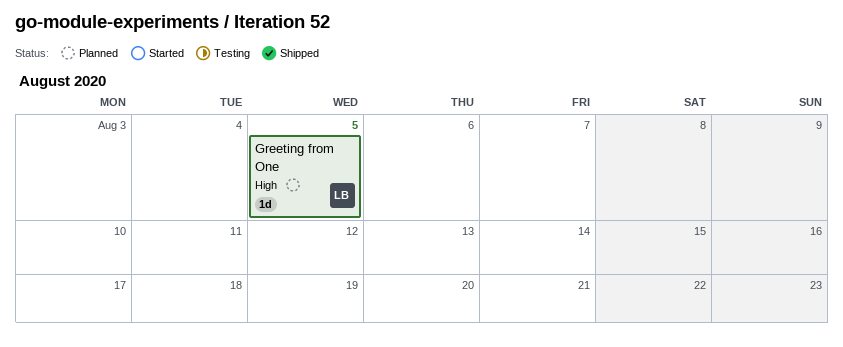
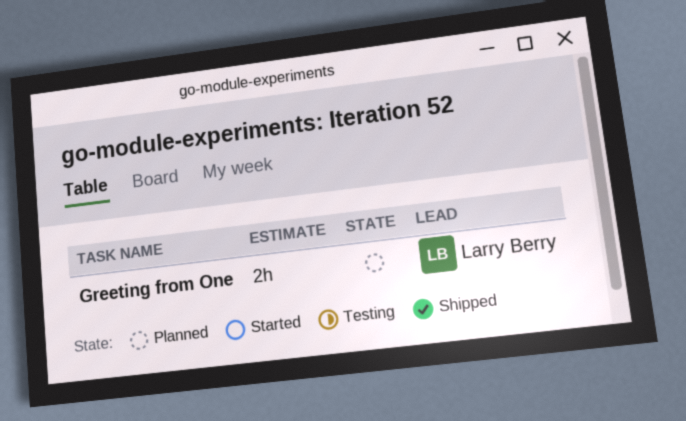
Greeting from One, estimate: 1d -> 2h

